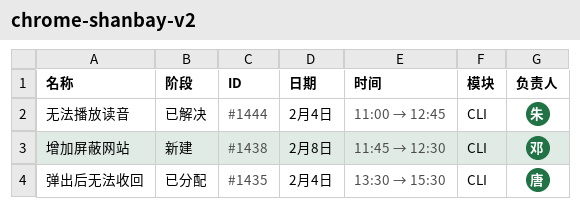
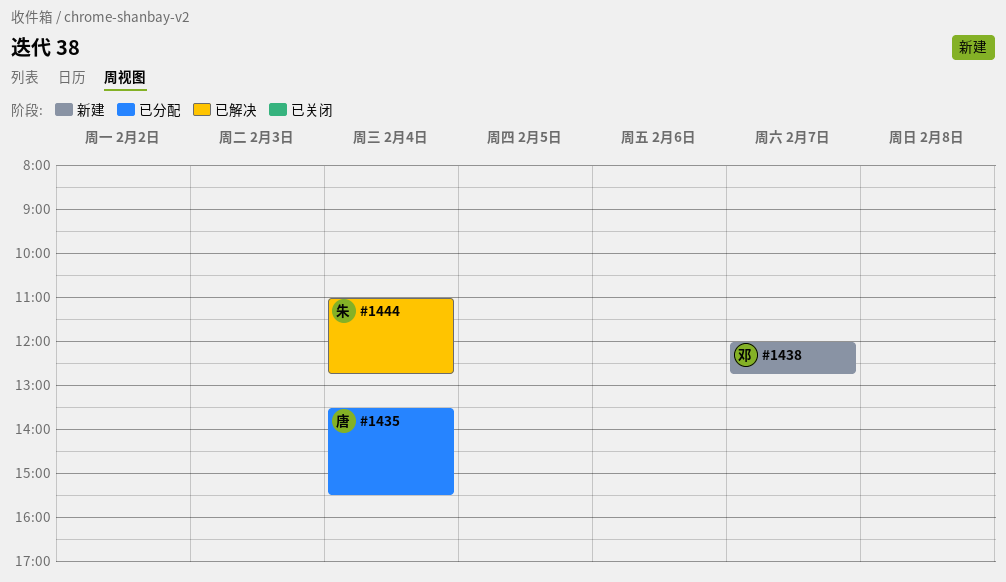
#1438, day: Feb 8 -> Feb 7
#1438, begins: 11:45 -> 12:00
#1438, ends: 12:30 -> 12:45

